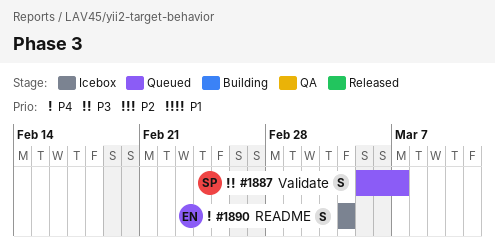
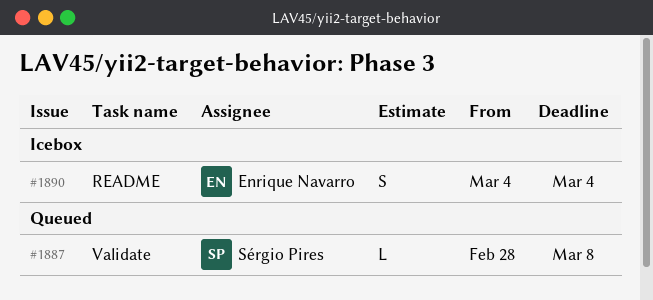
#1887, estimate: S -> L
#1887, start: Mar 5 -> Feb 28
#1887, due: Mar 7 -> Mar 8

